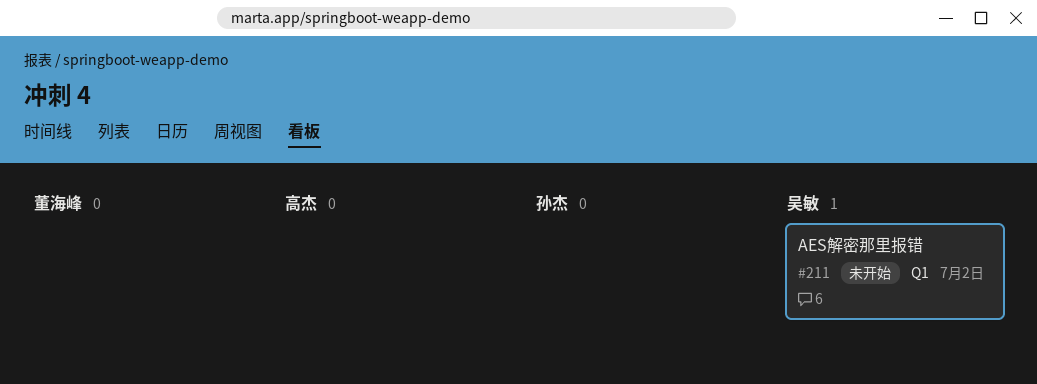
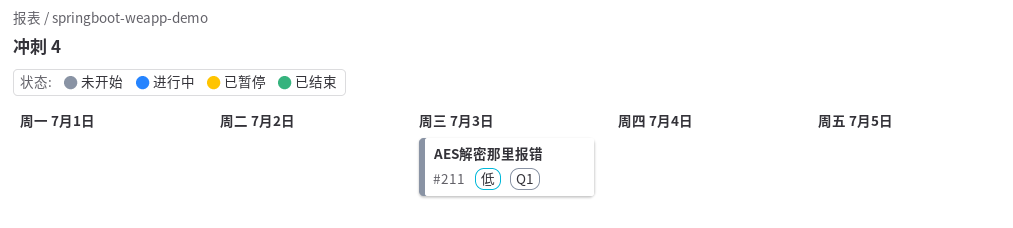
#211, due: Jul 2 -> Jul 3

